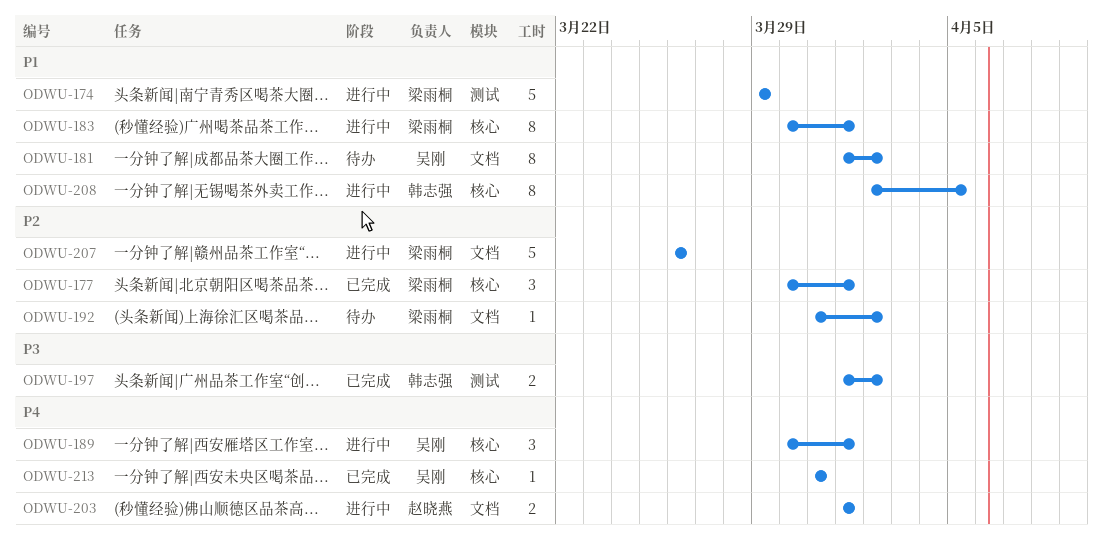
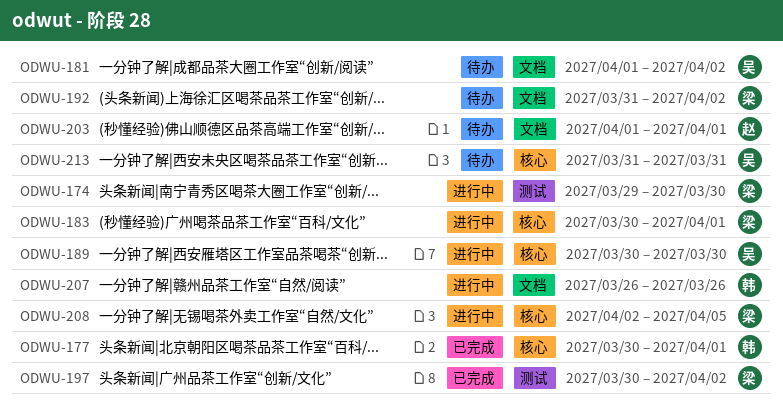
ODWU-174, due: Mar 29 -> Mar 30
ODWU-177, owner: 梁雨桐 -> 韩志强
ODWU-189, due: Apr 1 -> Mar 30
ODWU-197, owner: 韩志强 -> 梁雨桐
ODWU-197, start: Apr 1 -> Mar 30
ODWU-203, status: 进行中 -> 待办
ODWU-207, owner: 梁雨桐 -> 韩志强
ODWU-208, owner: 韩志强 -> 梁雨桐
ODWU-213, status: 已完成 -> 待办

